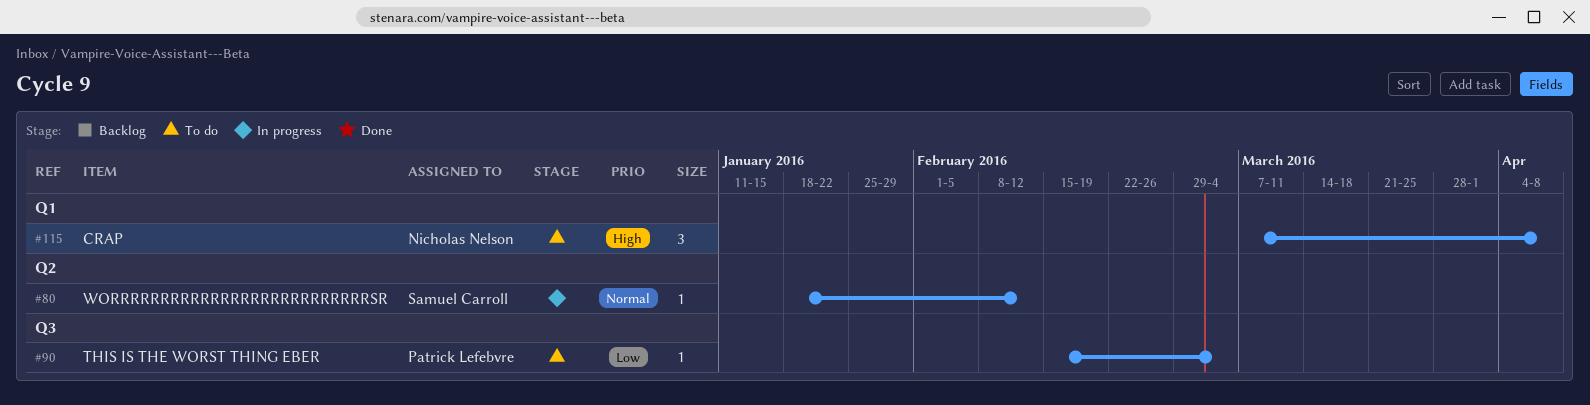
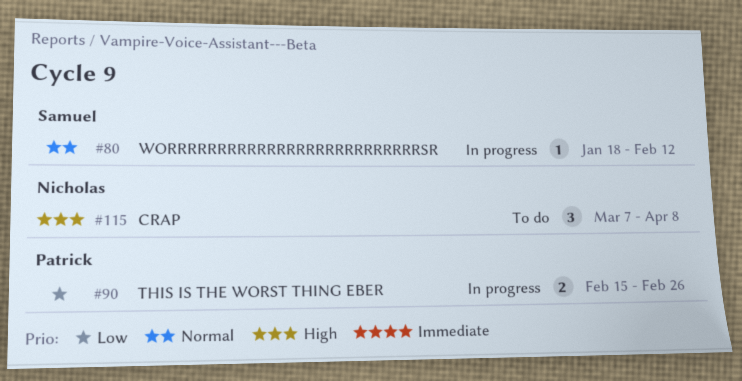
#90, status: To do -> In progress
#90, estimate: 1 -> 2
#90, due: Mar 4 -> Feb 26

